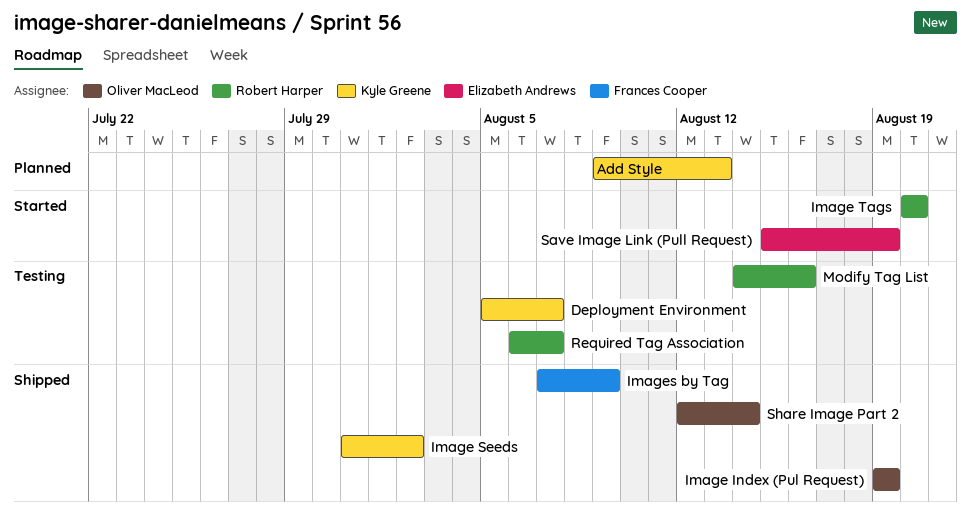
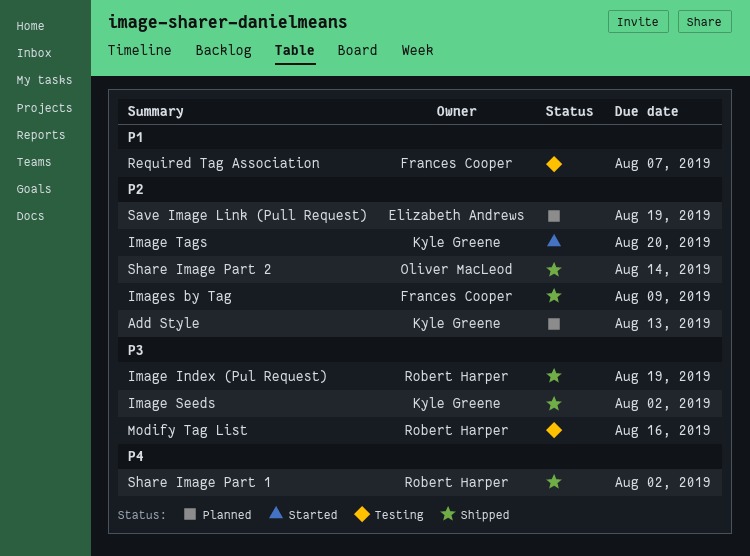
Deployment Environment: present -> none
Image Index (Pul Request), owner: Oliver MacLeod -> Robert Harper
Image Tags, owner: Robert Harper -> Kyle Greene
Required Tag Association, owner: Robert Harper -> Frances Cooper
Save Image Link (Pull Request), status: Started -> Planned
Share Image Part 1: none -> present

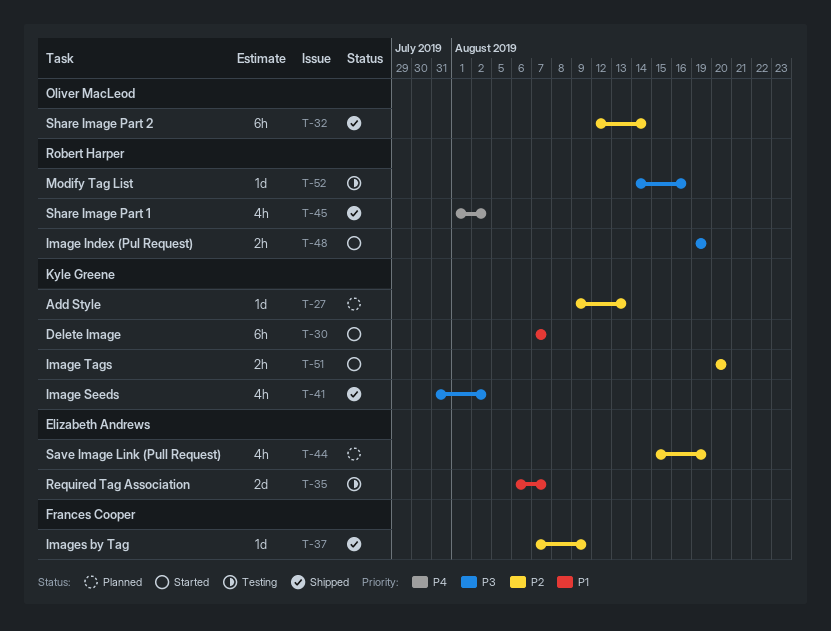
Delete Image: none -> present
Image Index (Pul Request), status: Shipped -> Started
Required Tag Association, owner: Frances Cooper -> Elizabeth Andrews

